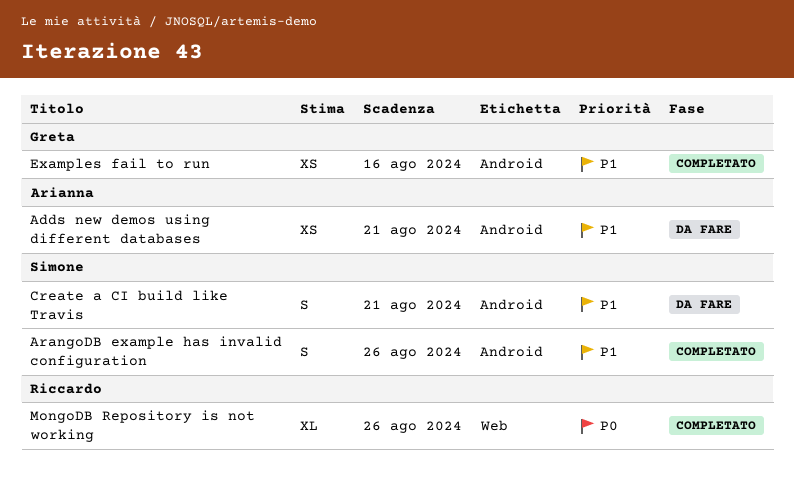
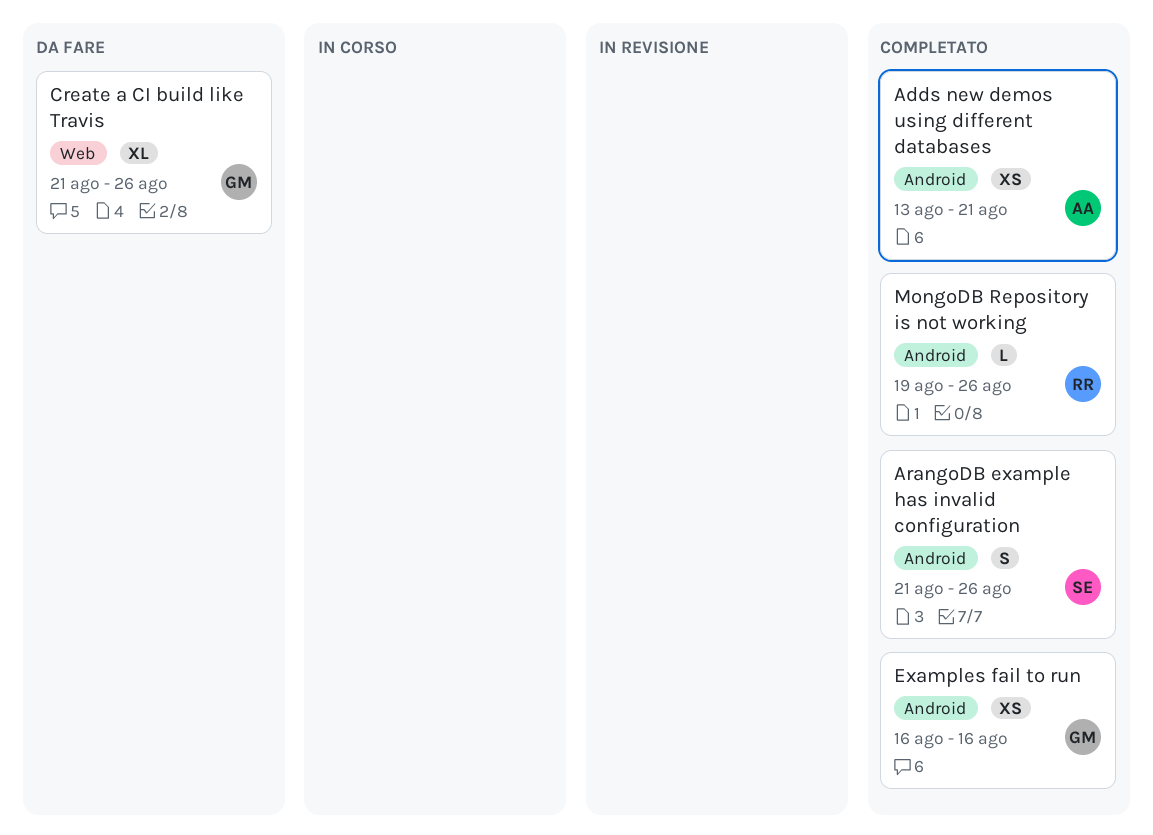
Adds new demos using different databases, status: Da fare -> Completato
Create a CI build like Travis, owner: Simone -> Greta
Create a CI build like Travis, label: Android -> Web
Create a CI build like Travis, estimate: S -> XL
Create a CI build like Travis, due: Aug 21 -> Aug 26
MongoDB Repository is not working, label: Web -> Android
MongoDB Repository is not working, estimate: XL -> L

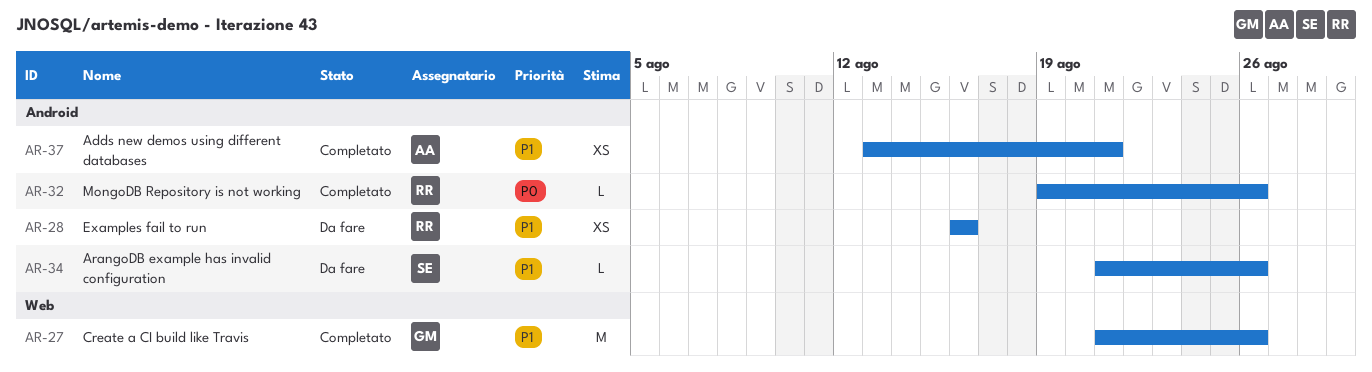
ArangoDB example has invalid configuration, status: Completato -> Da fare
ArangoDB example has invalid configuration, estimate: S -> L
Create a CI build like Travis, status: Da fare -> Completato
Create a CI build like Travis, estimate: XL -> M
Examples fail to run, status: Completato -> Da fare
Examples fail to run, owner: GM -> RR

